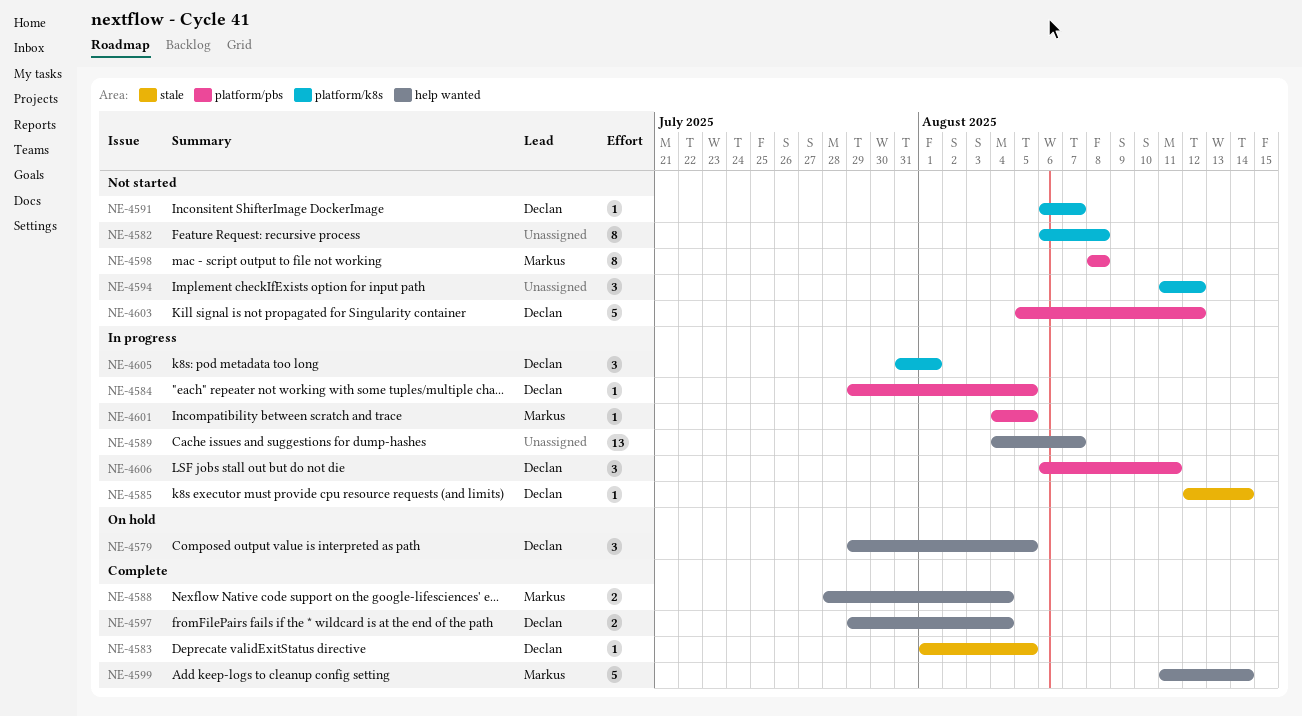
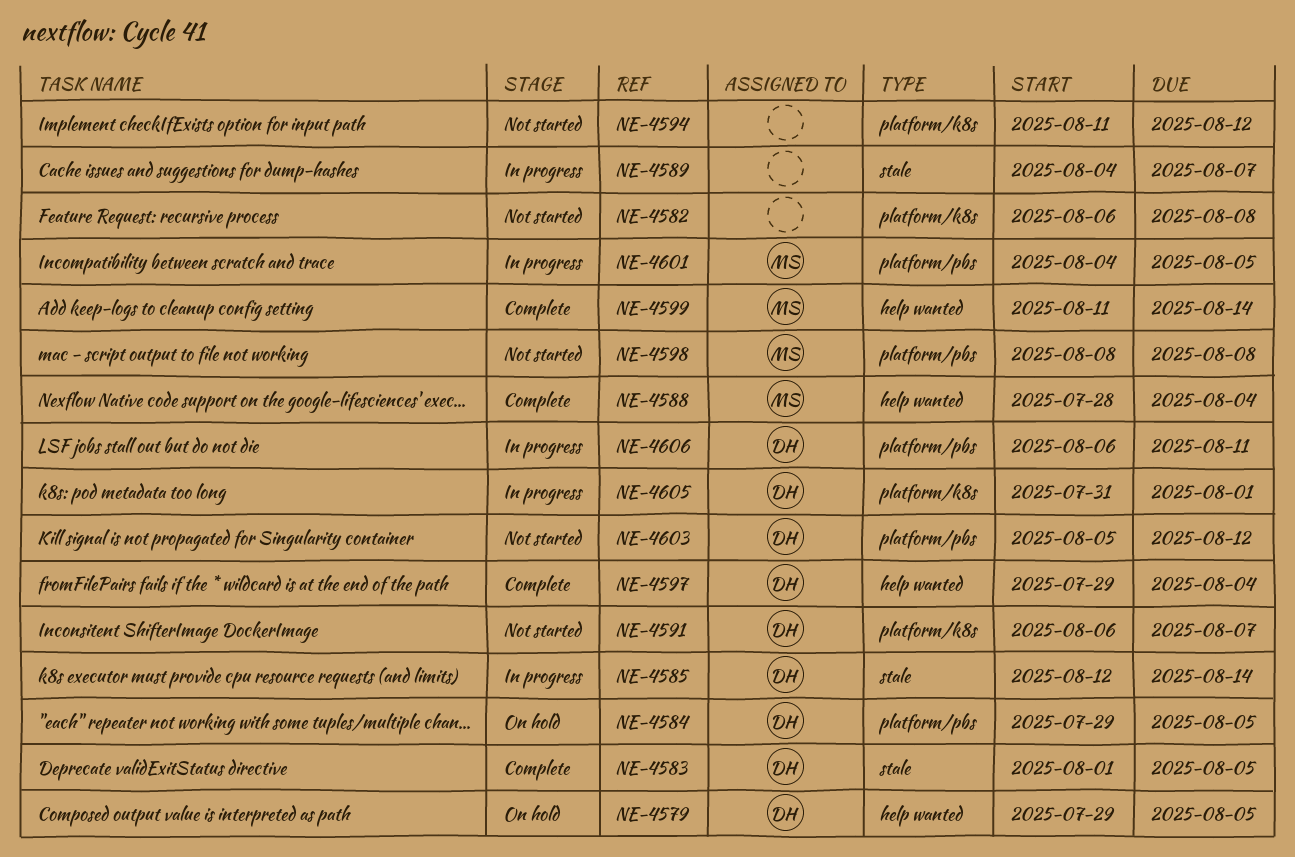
NE-4584, status: In progress -> On hold
NE-4589, label: help wanted -> stale

